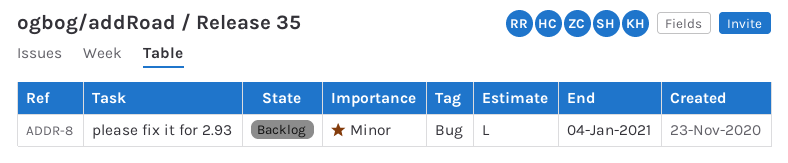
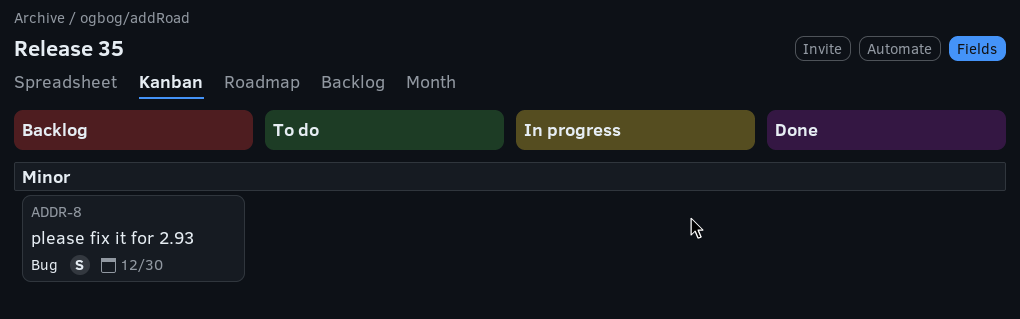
ADDR-8, estimate: L -> S
ADDR-8, due: Jan 4 -> Dec 30

